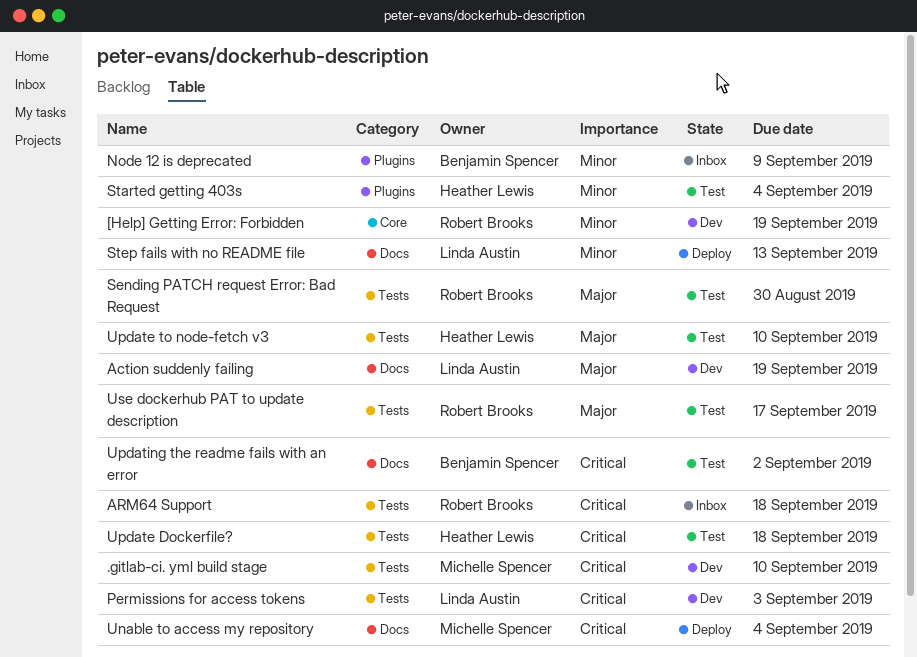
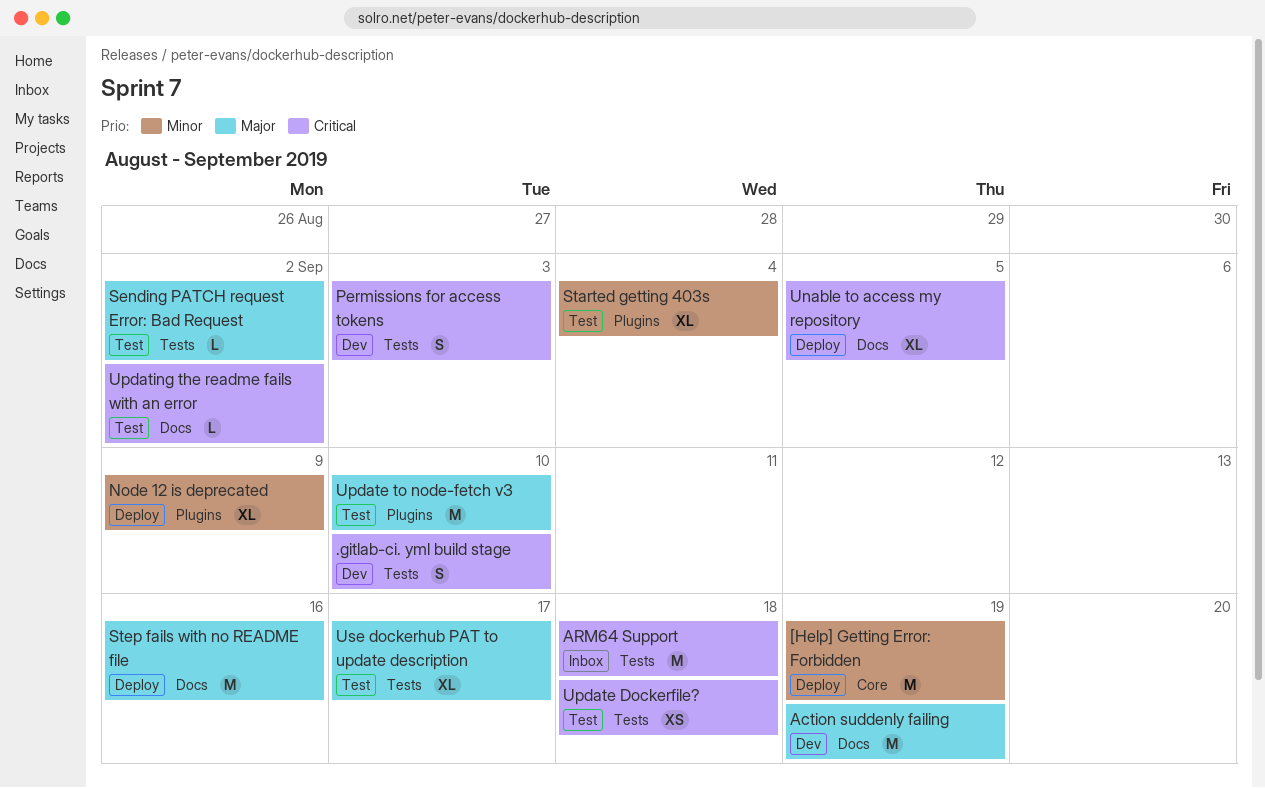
[Help] Getting Error: Forbidden, status: Dev -> Deploy
Node 12 is deprecated, status: Inbox -> Deploy
Sending PATCH request Error: Bad Request, due: Aug 30 -> Sep 2
Step fails with no README file, priority: Minor -> Major
Step fails with no README file, due: Sep 13 -> Sep 16
Unable to access my repository, due: Sep 4 -> Sep 5
Update to node-fetch v3, label: Tests -> Plugins

